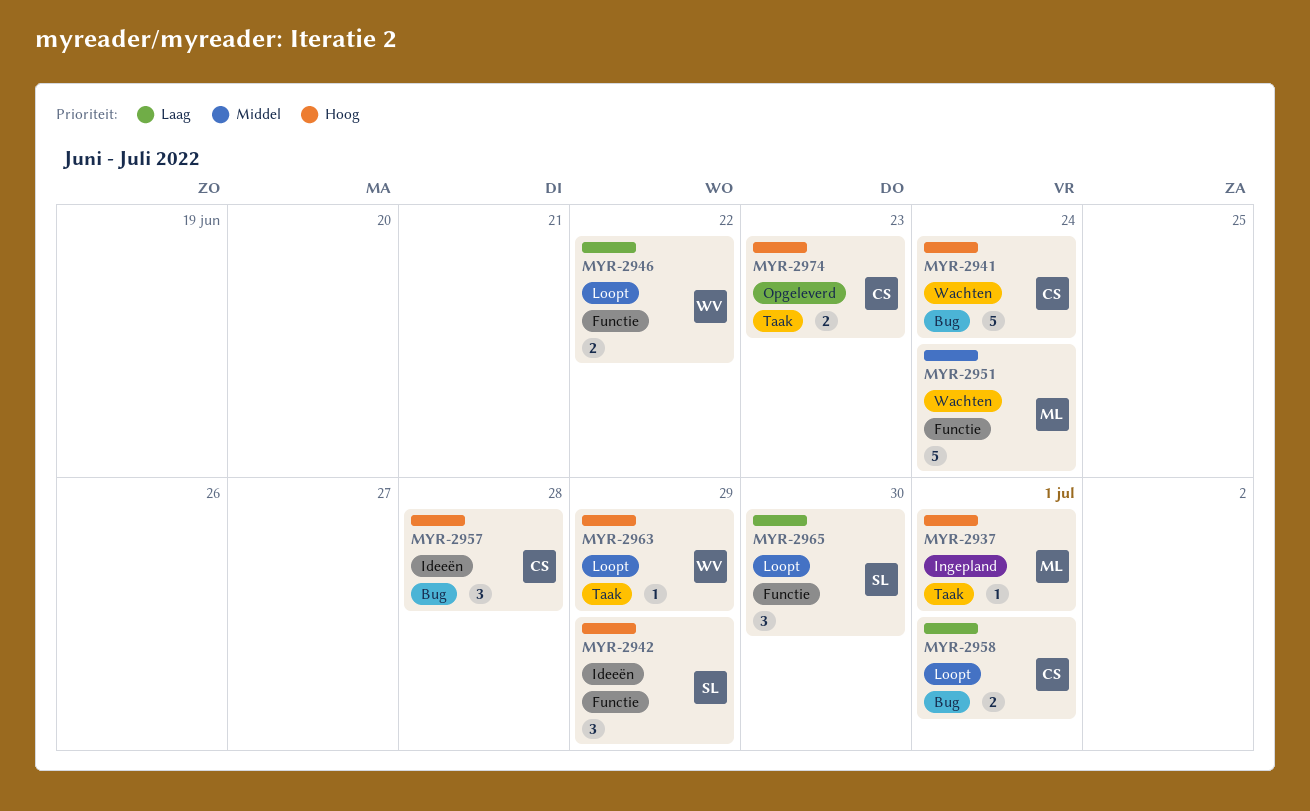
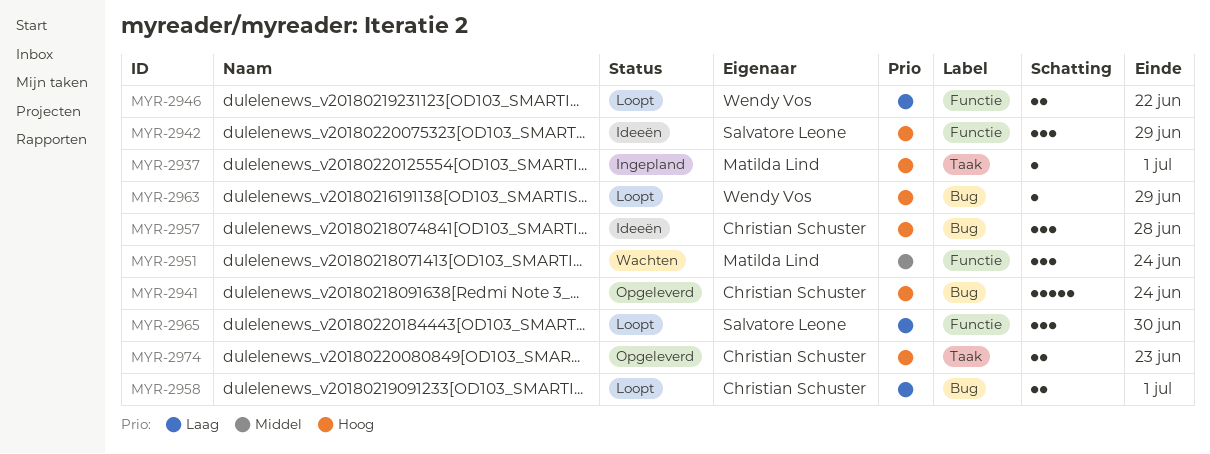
MYR-2941, status: Wachten -> Opgeleverd
MYR-2951, estimate: 5 -> 3
MYR-2963, label: Taak -> Bug

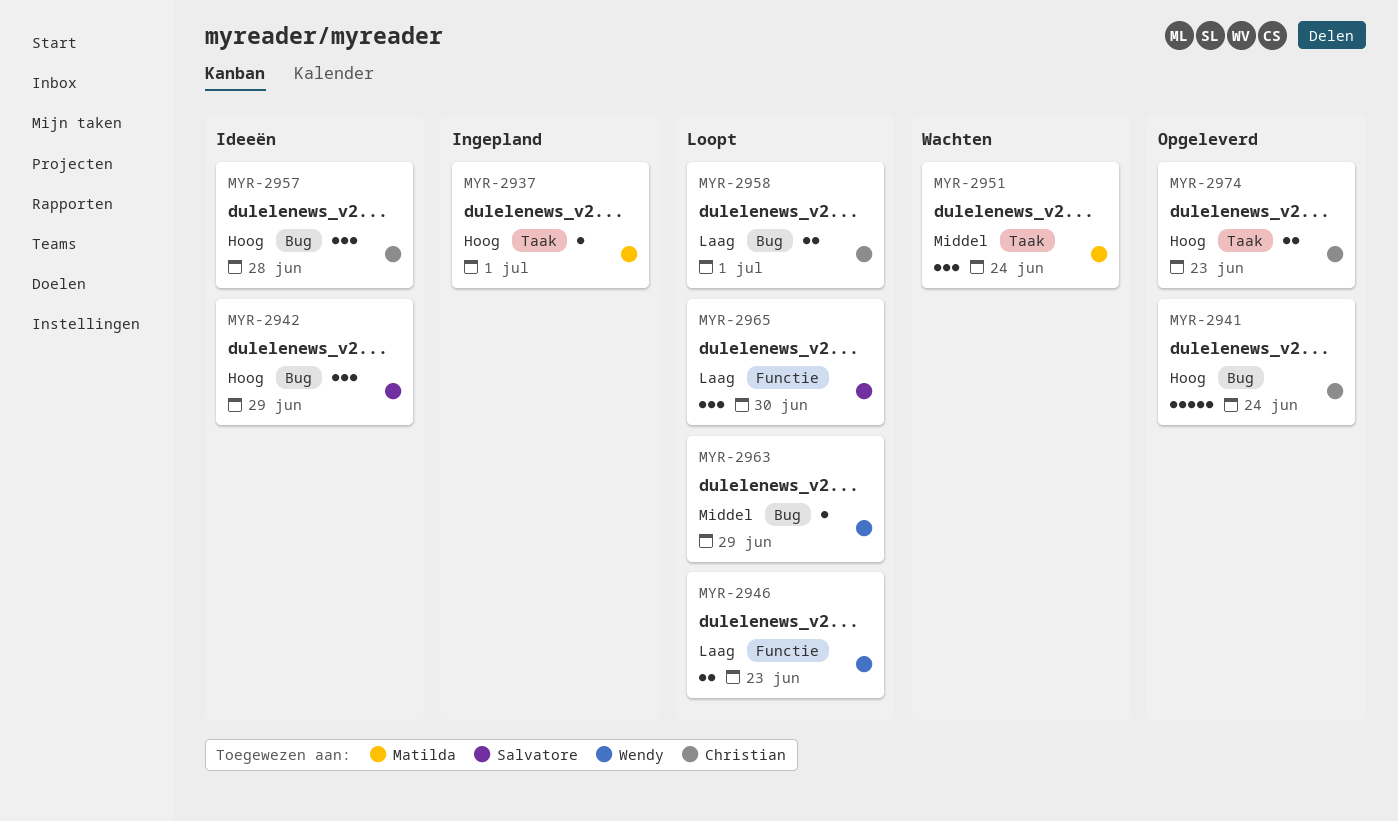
MYR-2942, label: Functie -> Bug
MYR-2946, due: Jun 22 -> Jun 23
MYR-2951, label: Functie -> Taak
MYR-2963, priority: Hoog -> Middel

